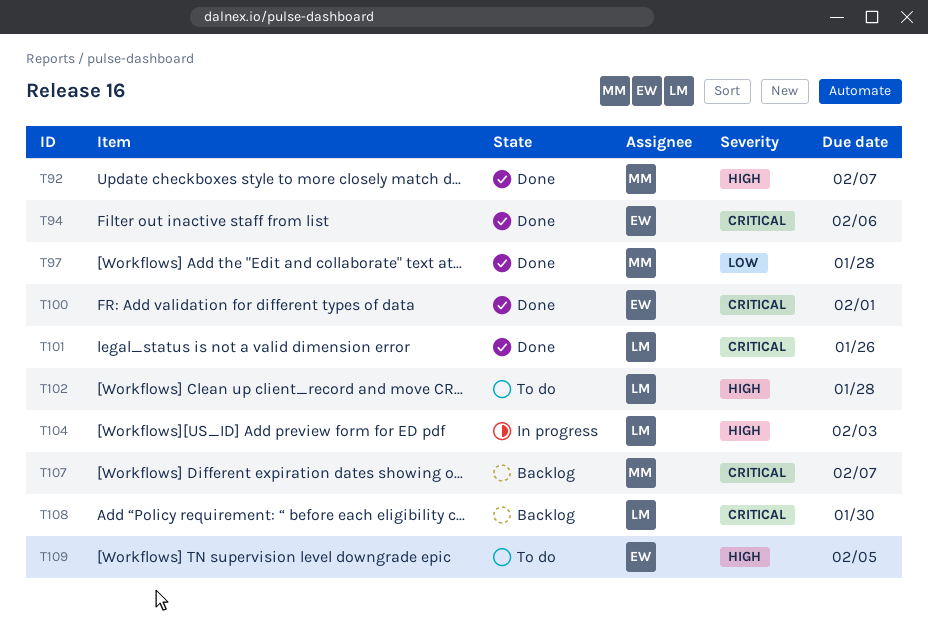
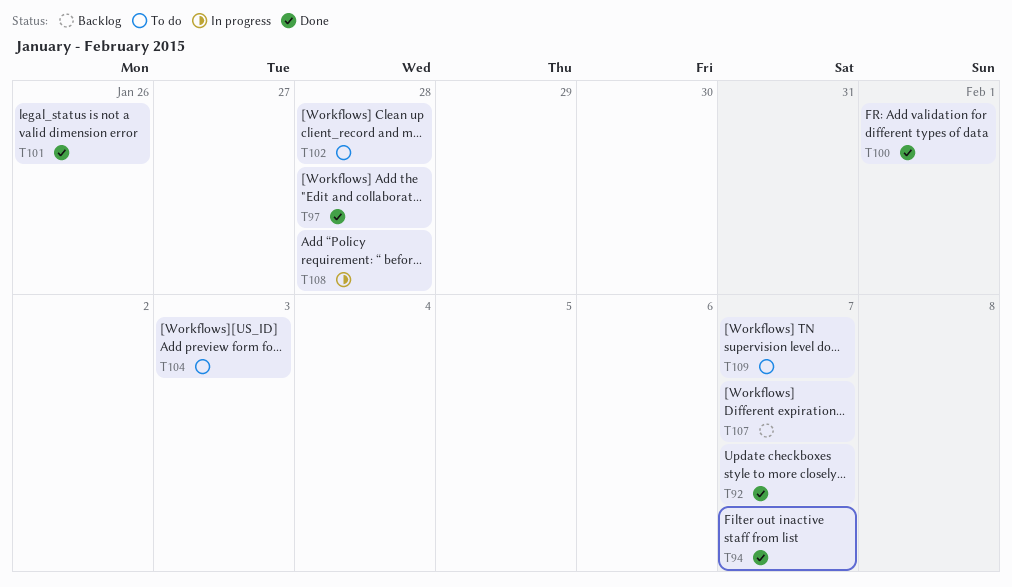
T94, due: Feb 6 -> Feb 7
T104, status: In progress -> To do
T108, status: Backlog -> In progress
T108, due: Jan 30 -> Jan 28
T109, due: Feb 5 -> Feb 7

